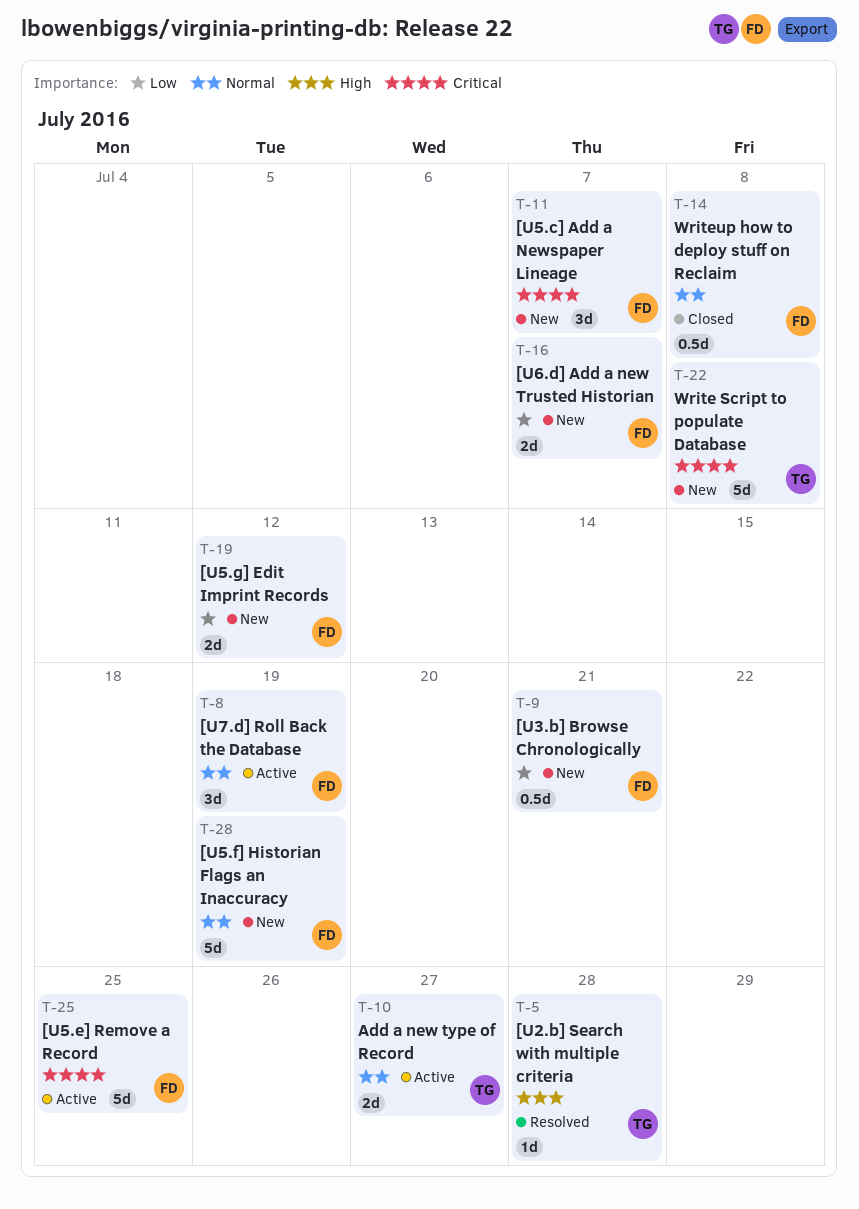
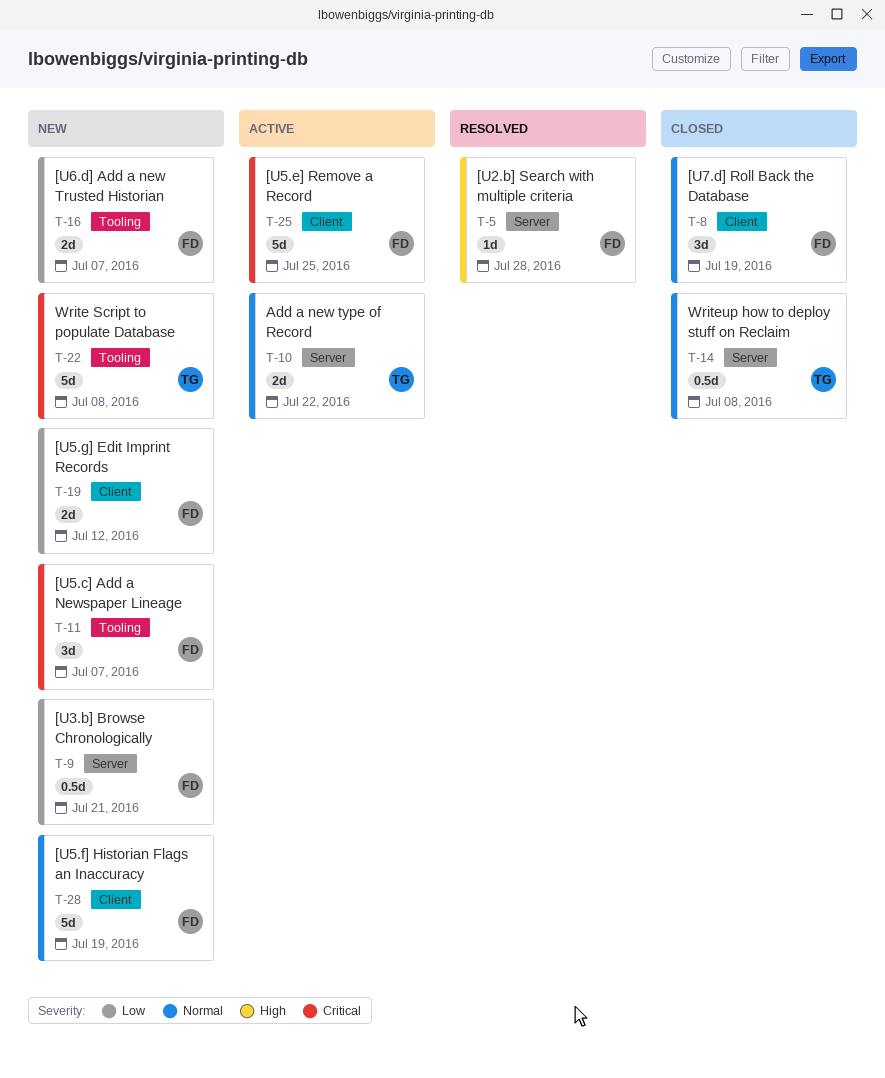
T-5, owner: TG -> FD
T-8, status: Active -> Closed
T-10, due: Jul 27 -> Jul 22
T-14, owner: FD -> TG

